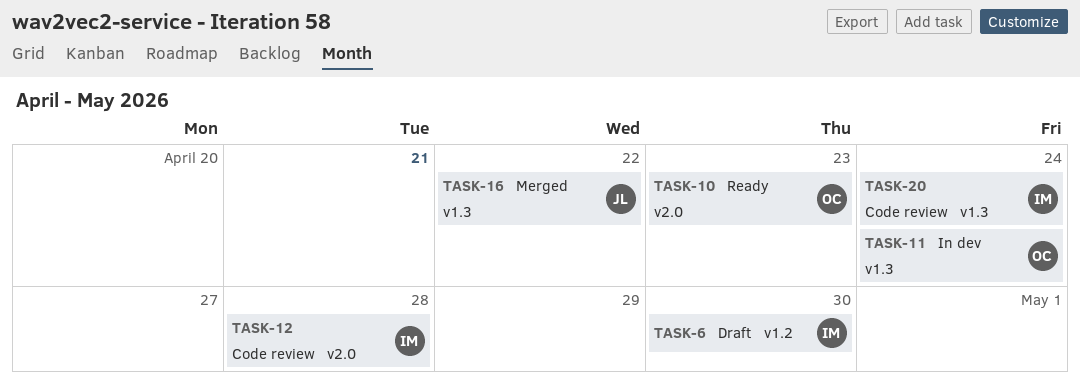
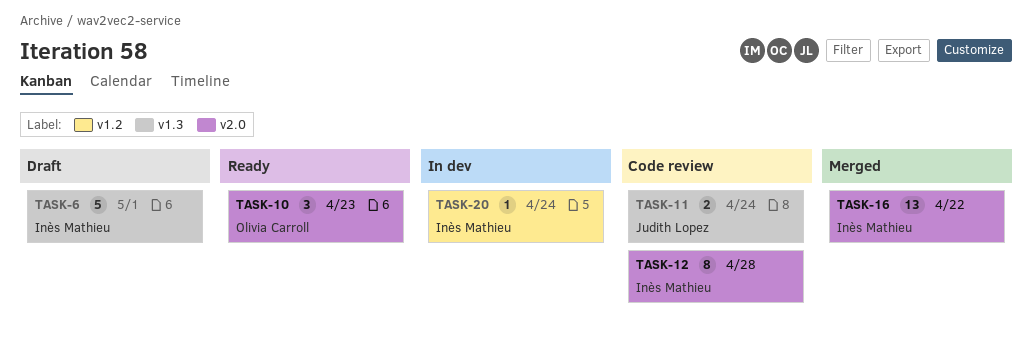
TASK-6, label: v1.2 -> v1.3
TASK-6, due: Apr 30 -> May 1
TASK-11, status: In dev -> Code review
TASK-11, owner: Olivia Carroll -> Judith Lopez
TASK-16, owner: Judith Lopez -> Inès Mathieu
TASK-16, label: v1.3 -> v2.0
TASK-20, status: Code review -> In dev
TASK-20, label: v1.3 -> v1.2

